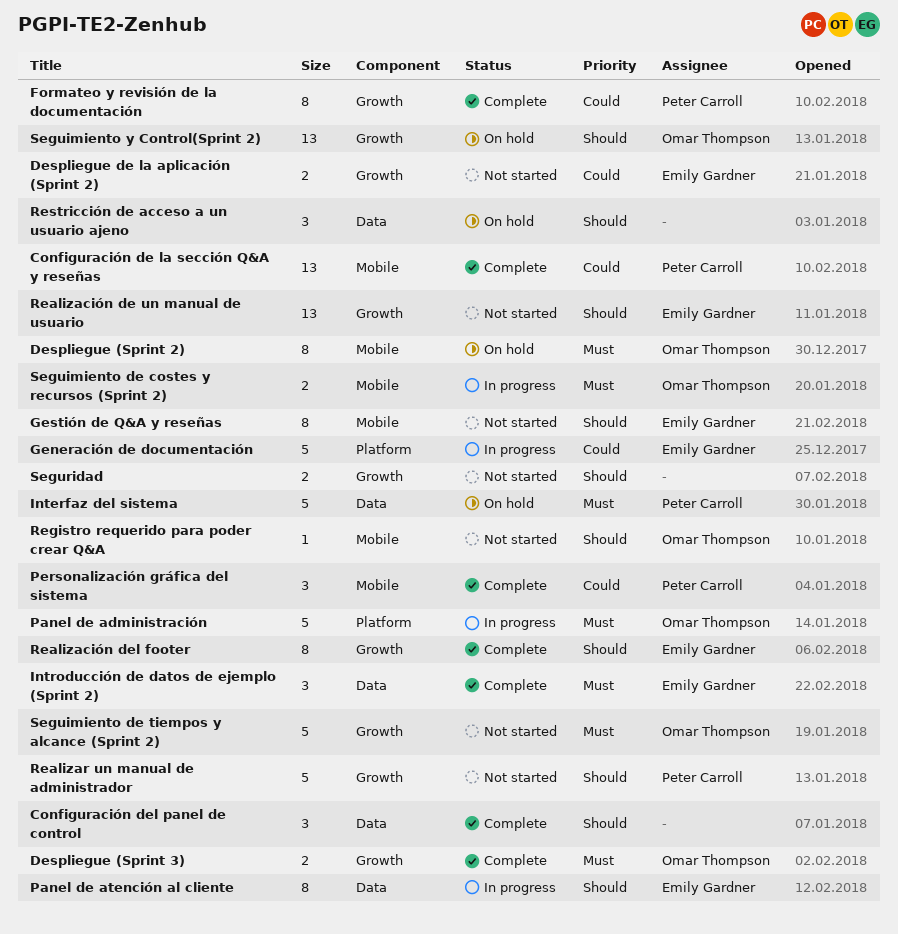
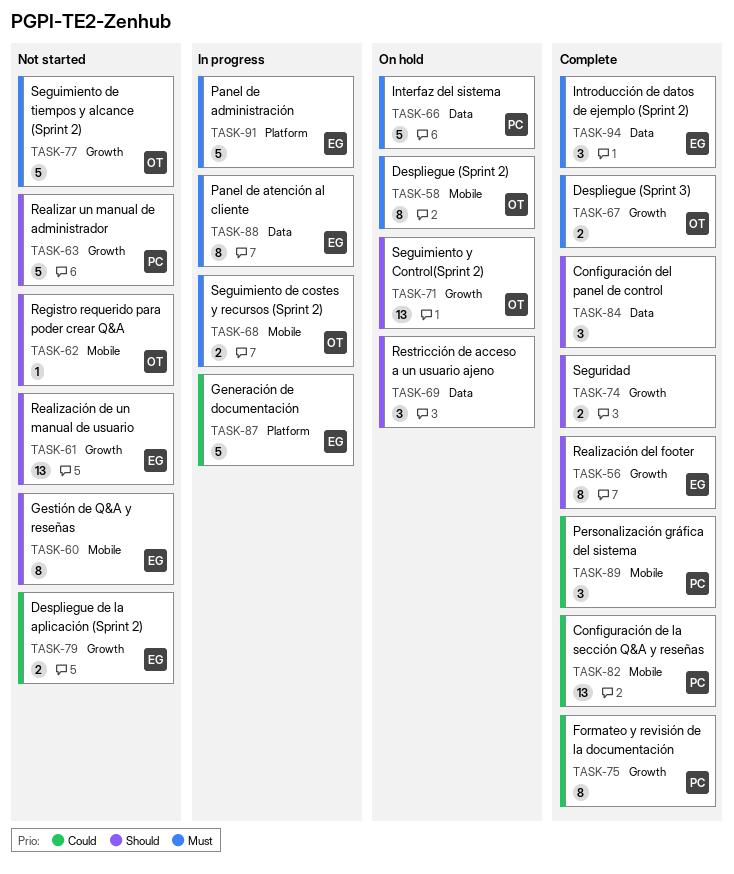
Panel de administración, owner: Omar Thompson -> Emily Gardner
Panel de atención al cliente, priority: Should -> Must
Seguridad, status: Not started -> Complete

